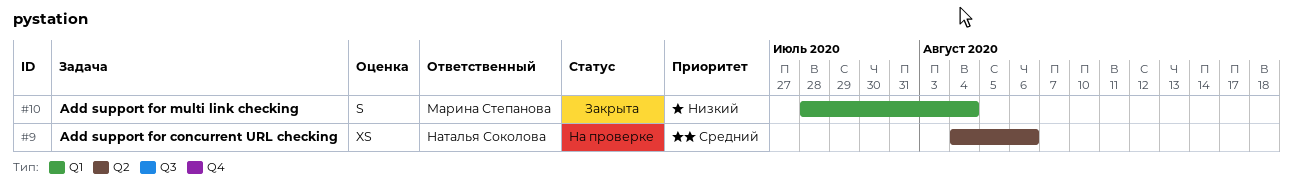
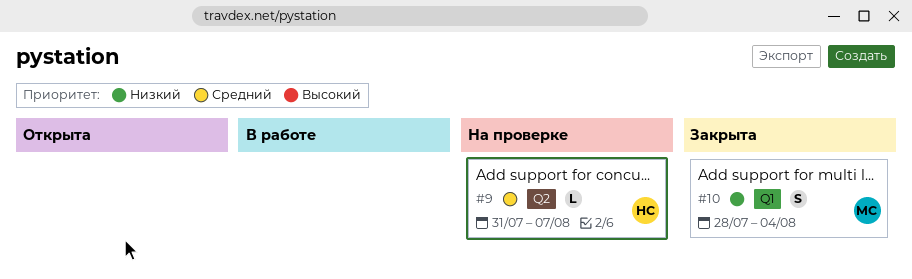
#9, estimate: XS -> L
#9, start: Aug 4 -> Jul 31
#9, due: Aug 6 -> Aug 7

